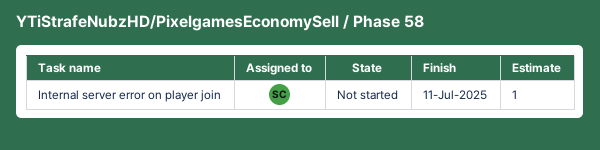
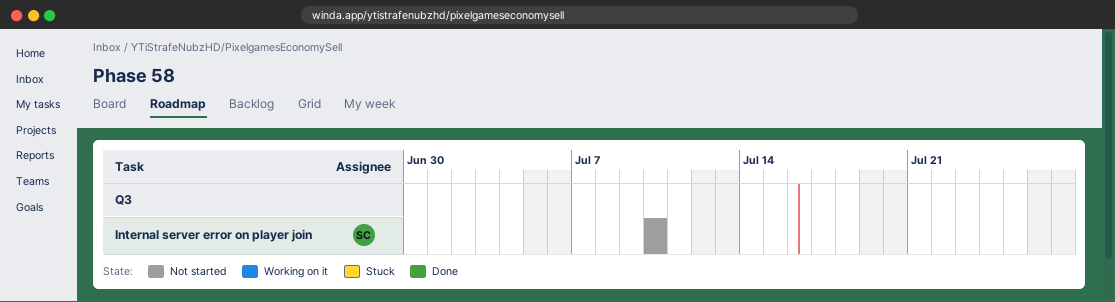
Internal server error on player join, due: Jul 11 -> Jul 10

